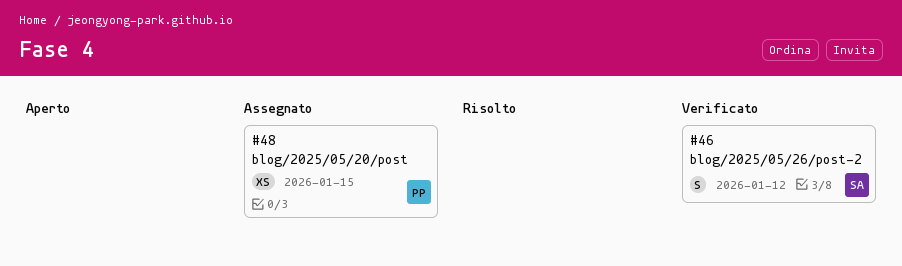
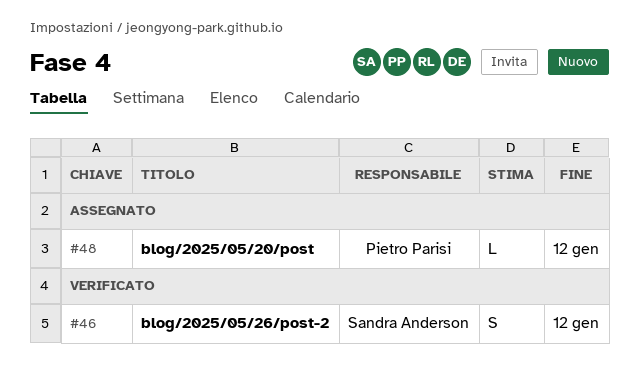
#48, estimate: XS -> L
#48, due: Jan 15 -> Jan 12

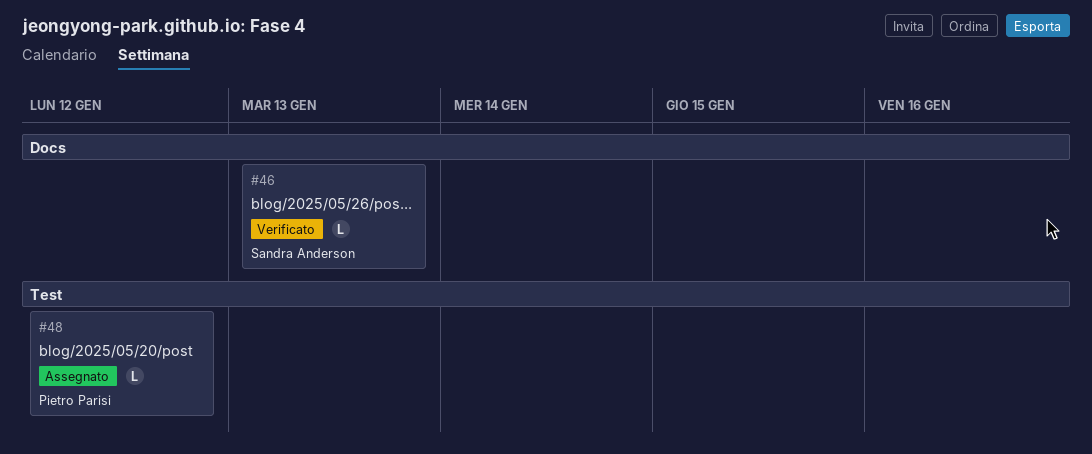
#46, estimate: S -> L
#46, due: Jan 12 -> Jan 13

